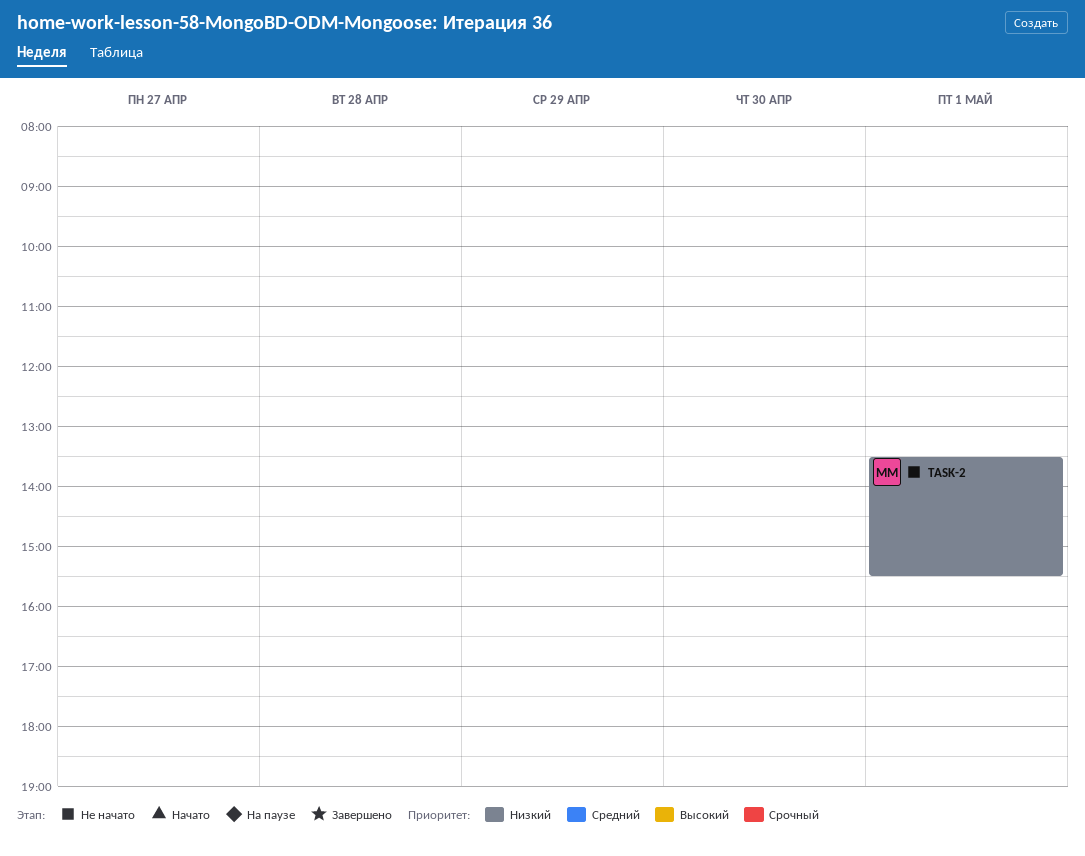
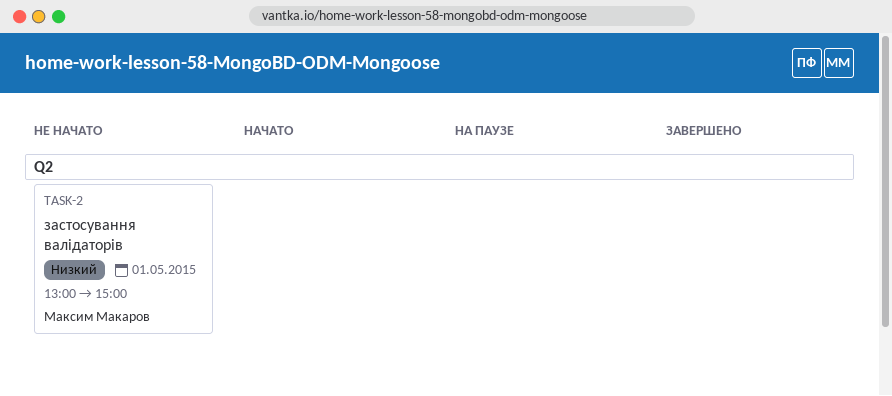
TASK-2, begins: 13:30 -> 13:00
TASK-2, ends: 15:30 -> 15:00

